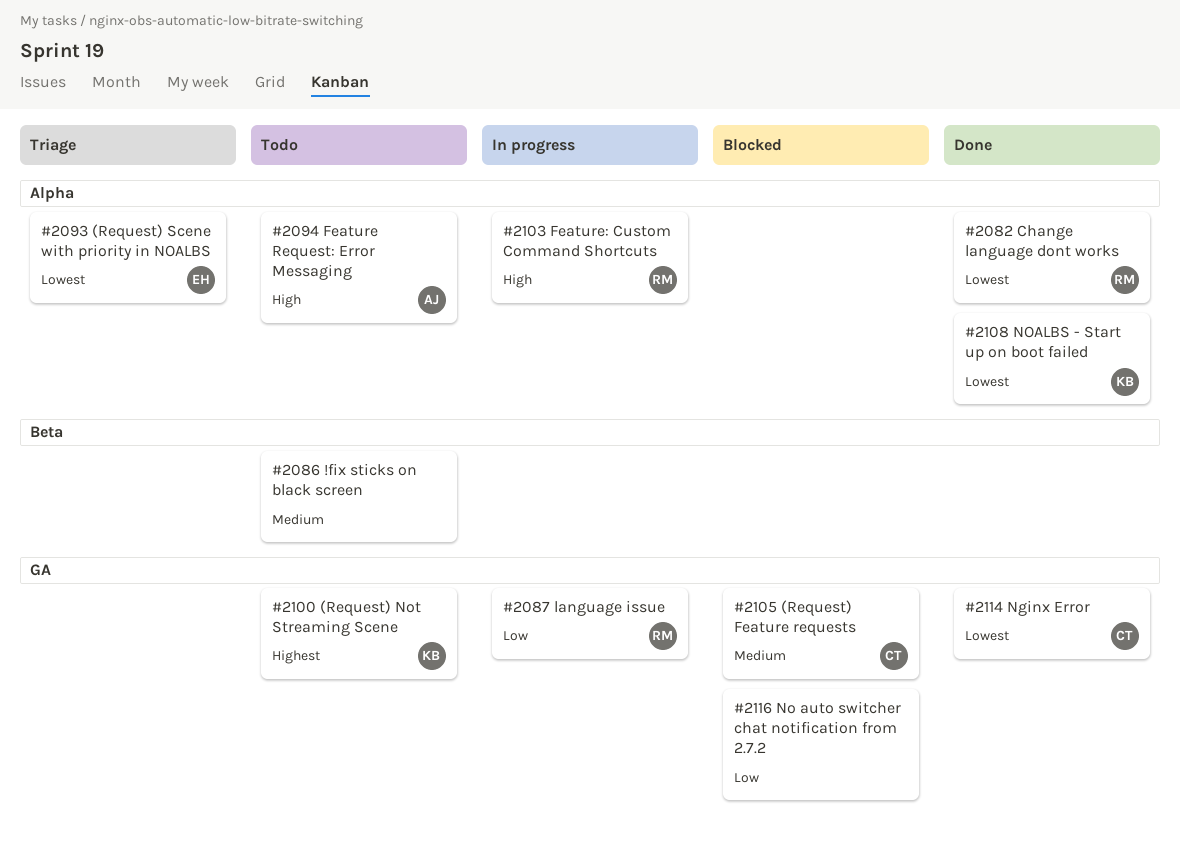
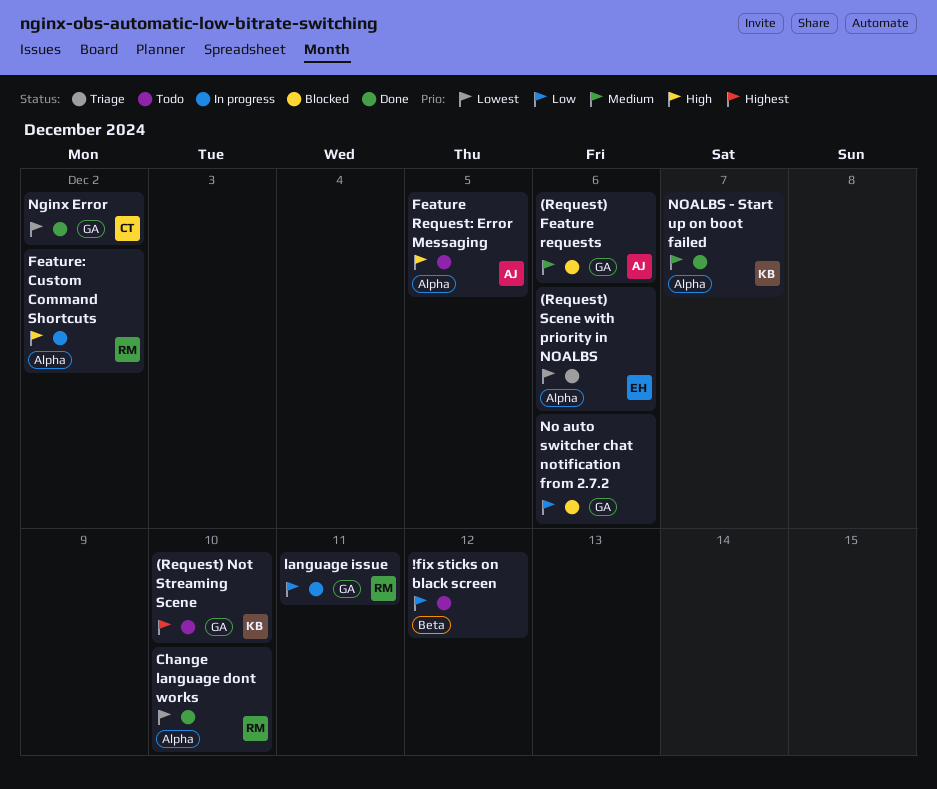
!fix sticks on black screen, priority: Medium -> Low
(Request) Feature requests, owner: CT -> AJ
NOALBS - Start up on boot failed, priority: Lowest -> Medium

